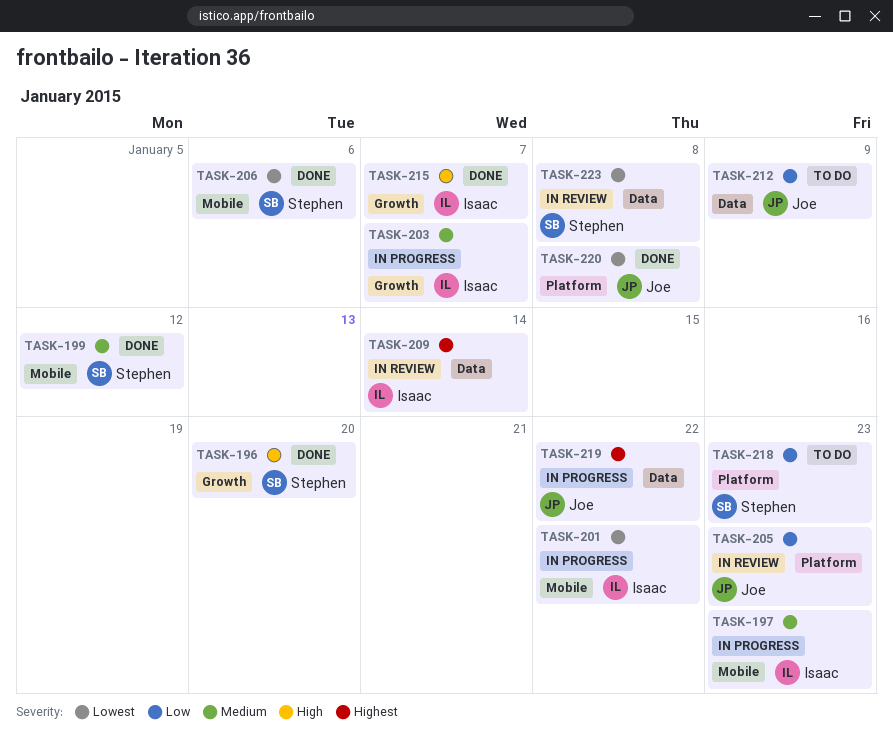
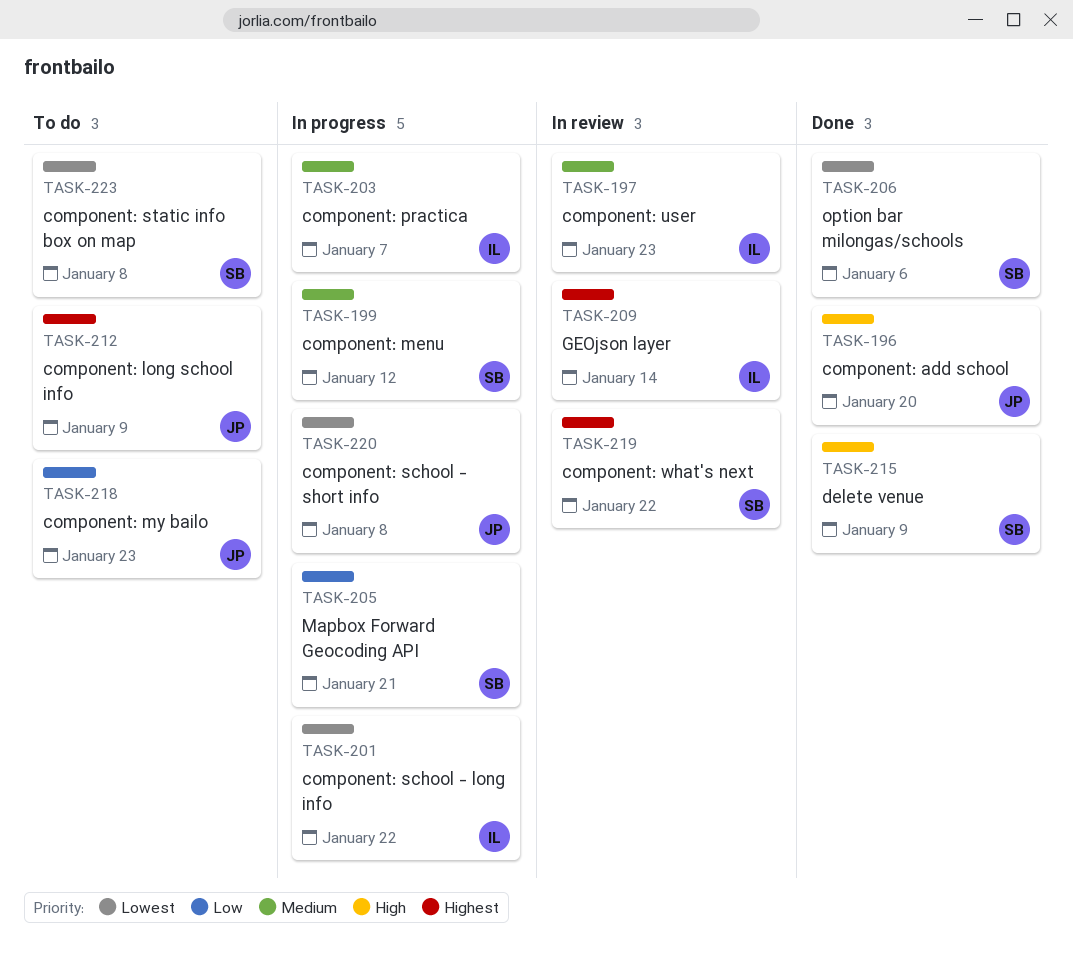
TASK-196, owner: Stephen -> Joe
TASK-197, status: In progress -> In review
TASK-199, status: Done -> In progress
TASK-205, status: In review -> In progress
TASK-205, owner: Joe -> Stephen
TASK-205, due: Jan 23 -> Jan 21
TASK-212, priority: Low -> Highest
TASK-215, owner: Isaac -> Stephen
TASK-215, due: Jan 7 -> Jan 9
TASK-218, owner: Stephen -> Joe
TASK-219, status: In progress -> In review
TASK-219, owner: Joe -> Stephen
TASK-220, status: Done -> In progress
TASK-223, status: In review -> To do

